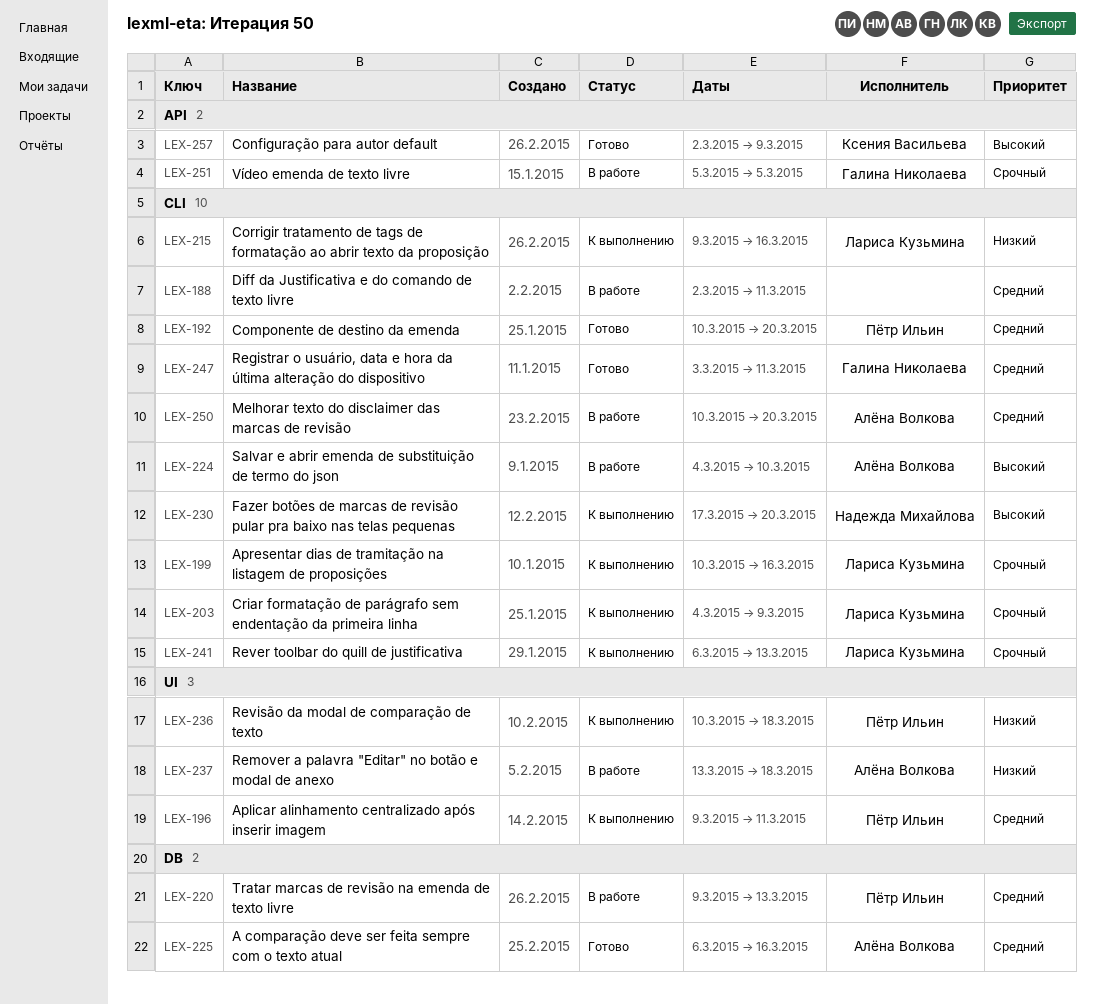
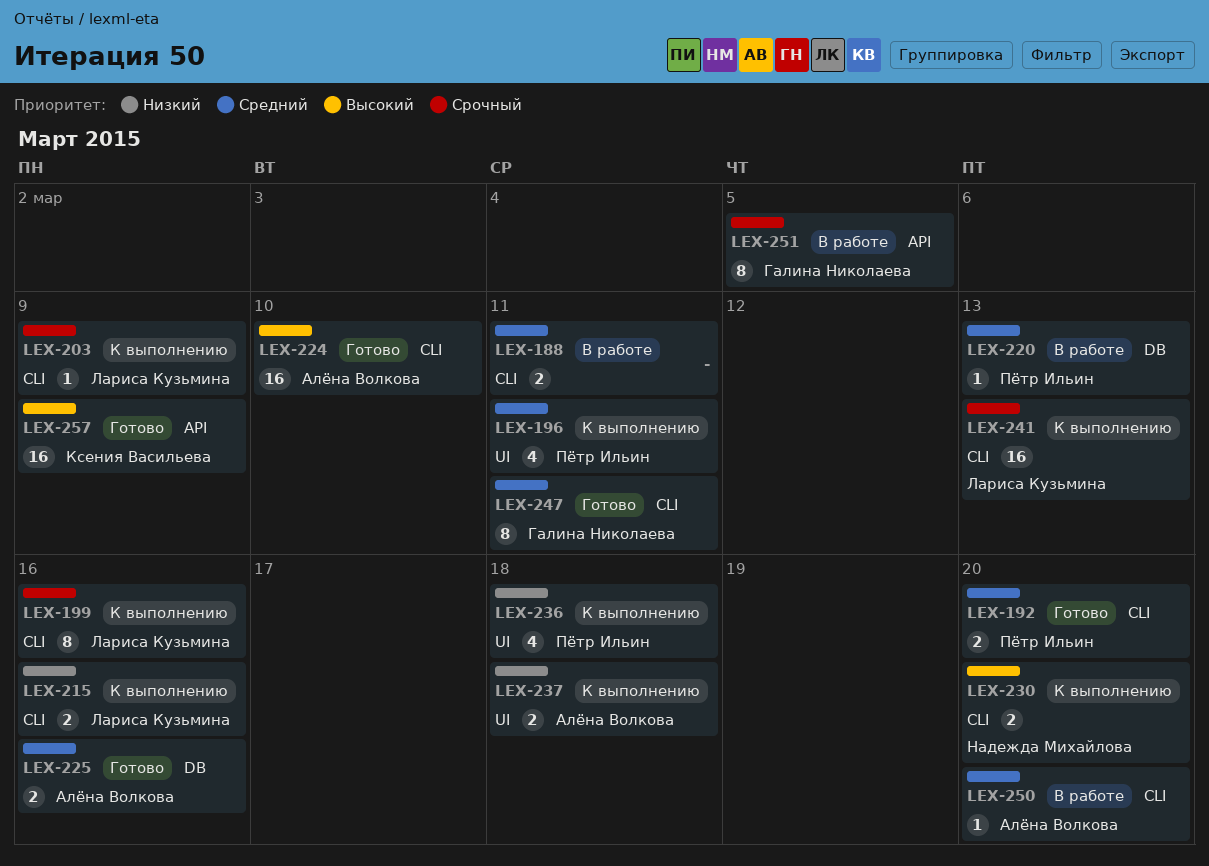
LEX-224, status: В работе -> Готово
LEX-237, status: В работе -> К выполнению

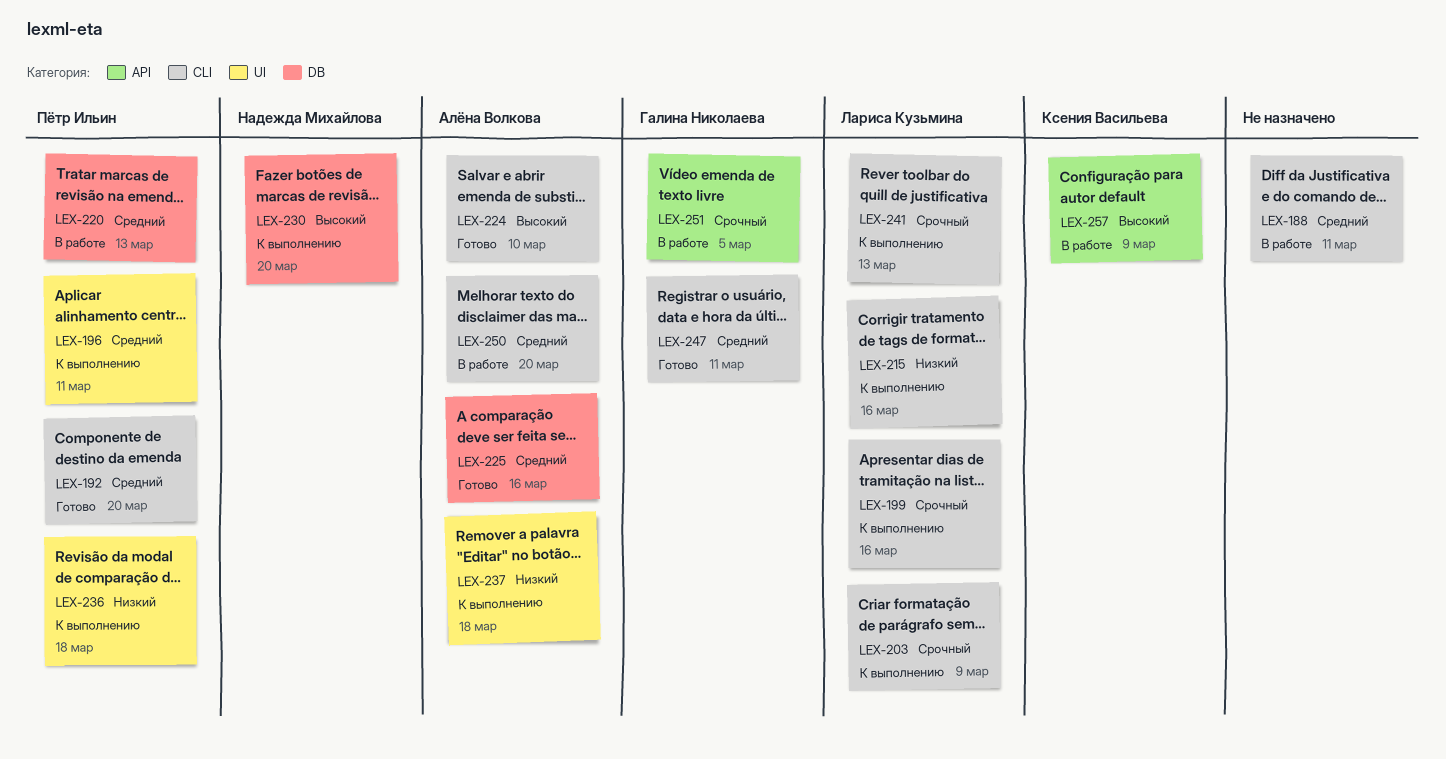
LEX-230, label: CLI -> DB
LEX-257, status: Готово -> В работе

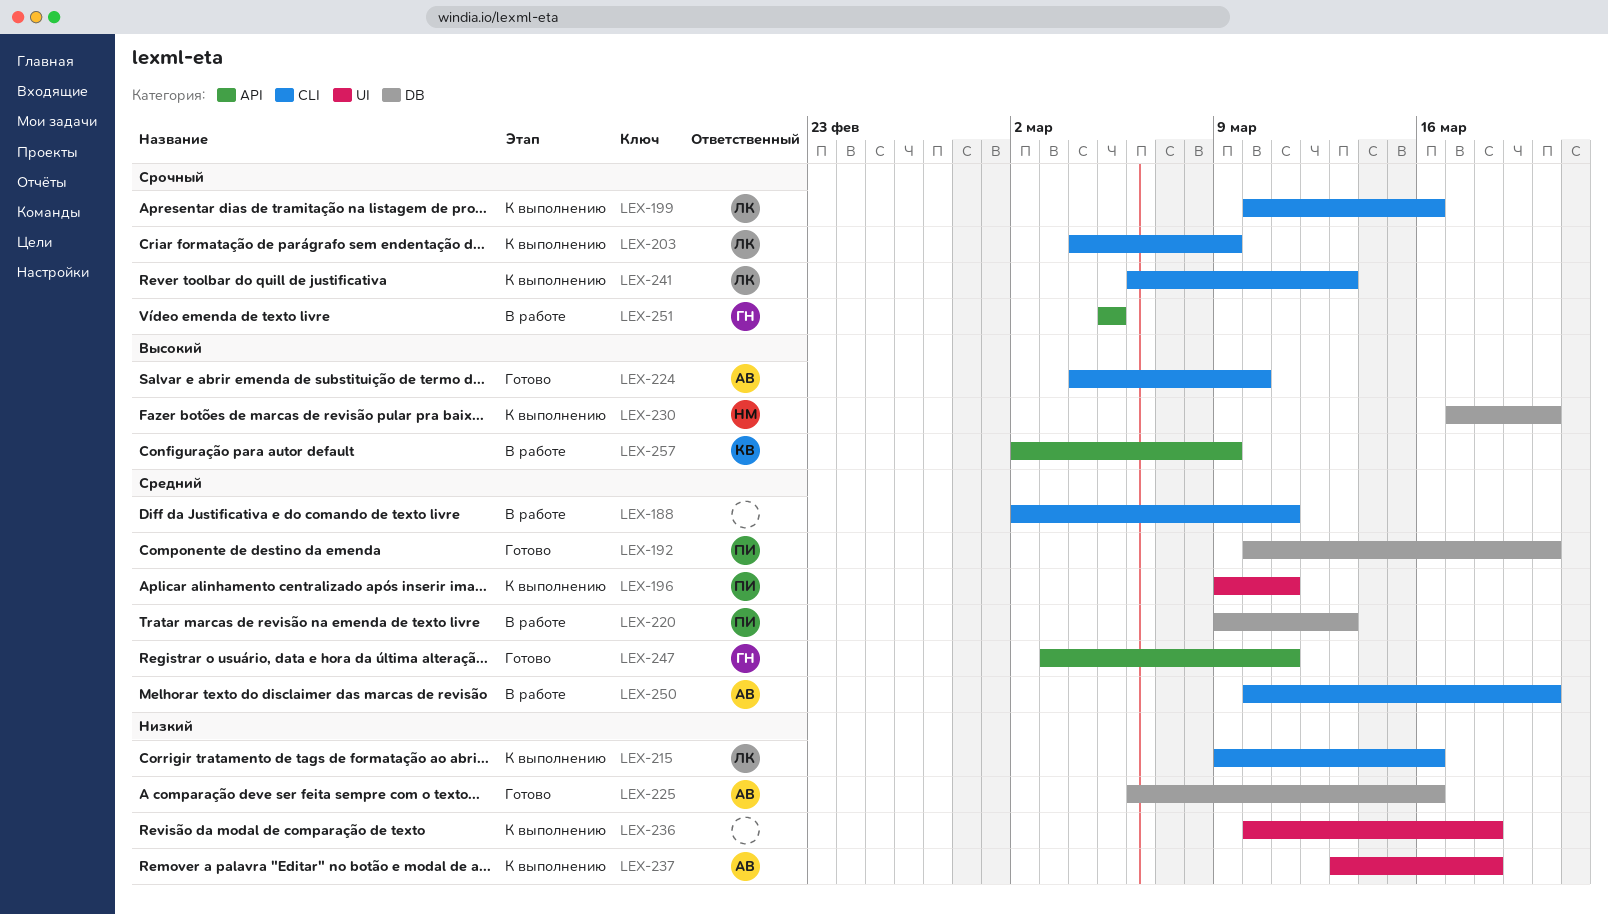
LEX-192, label: CLI -> DB
LEX-225, priority: Средний -> Низкий
LEX-236, owner: Пётр Ильин -> none
LEX-247, label: CLI -> API

